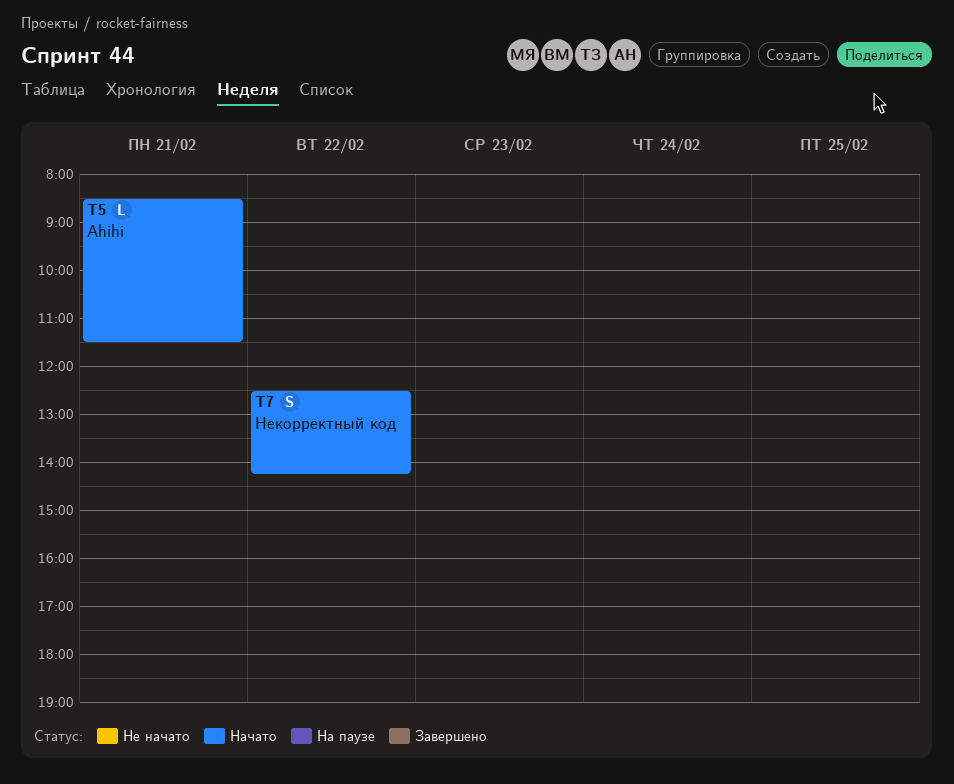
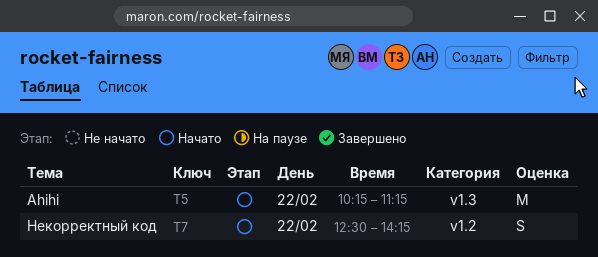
T5, estimate: L -> M
T5, day: Feb 21 -> Feb 22
T5, begins: 08:30 -> 10:15
T5, ends: 11:30 -> 11:15

